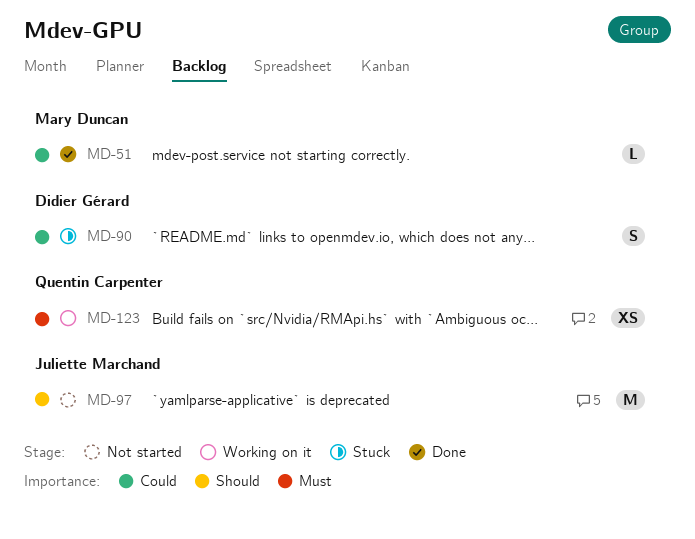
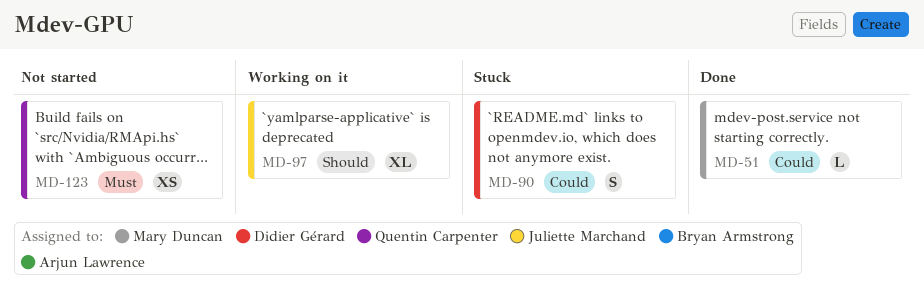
MD-97, status: Not started -> Working on it
MD-97, estimate: M -> XL
MD-123, status: Working on it -> Not started

